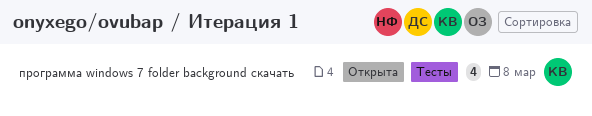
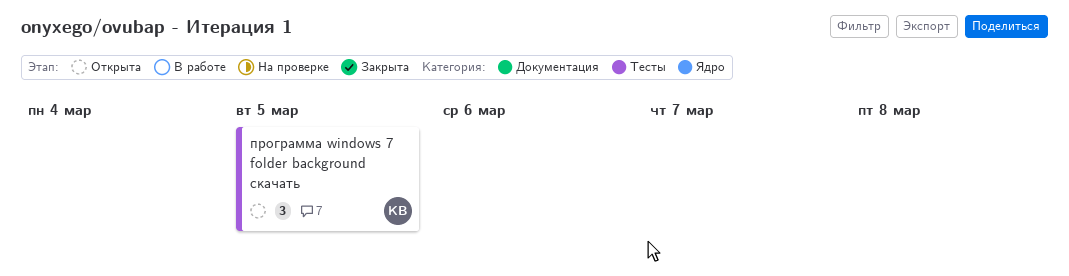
программа windows 7 folder background скачать, estimate: 4 -> 3
программа windows 7 folder background скачать, due: Mar 8 -> Mar 5

